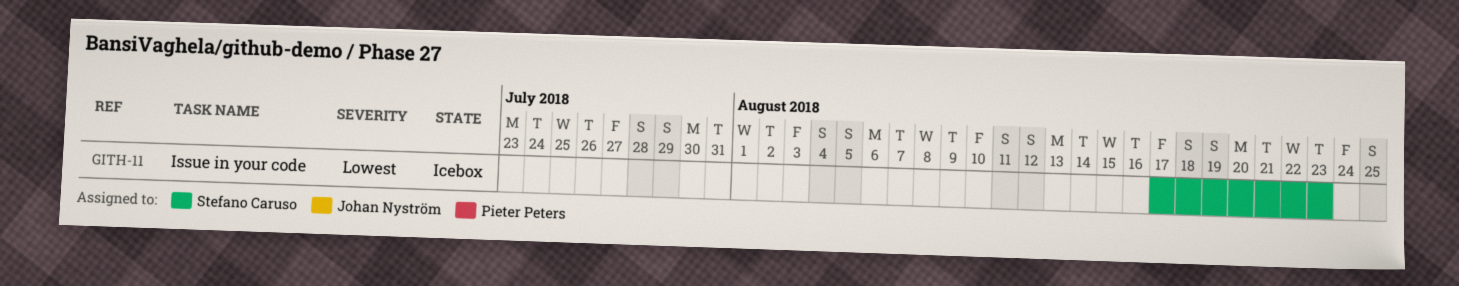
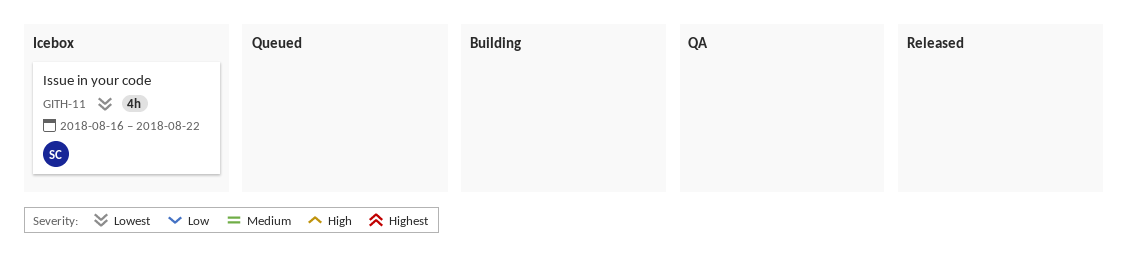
GITH-11, start: Aug 17 -> Aug 16
GITH-11, due: Aug 23 -> Aug 22

